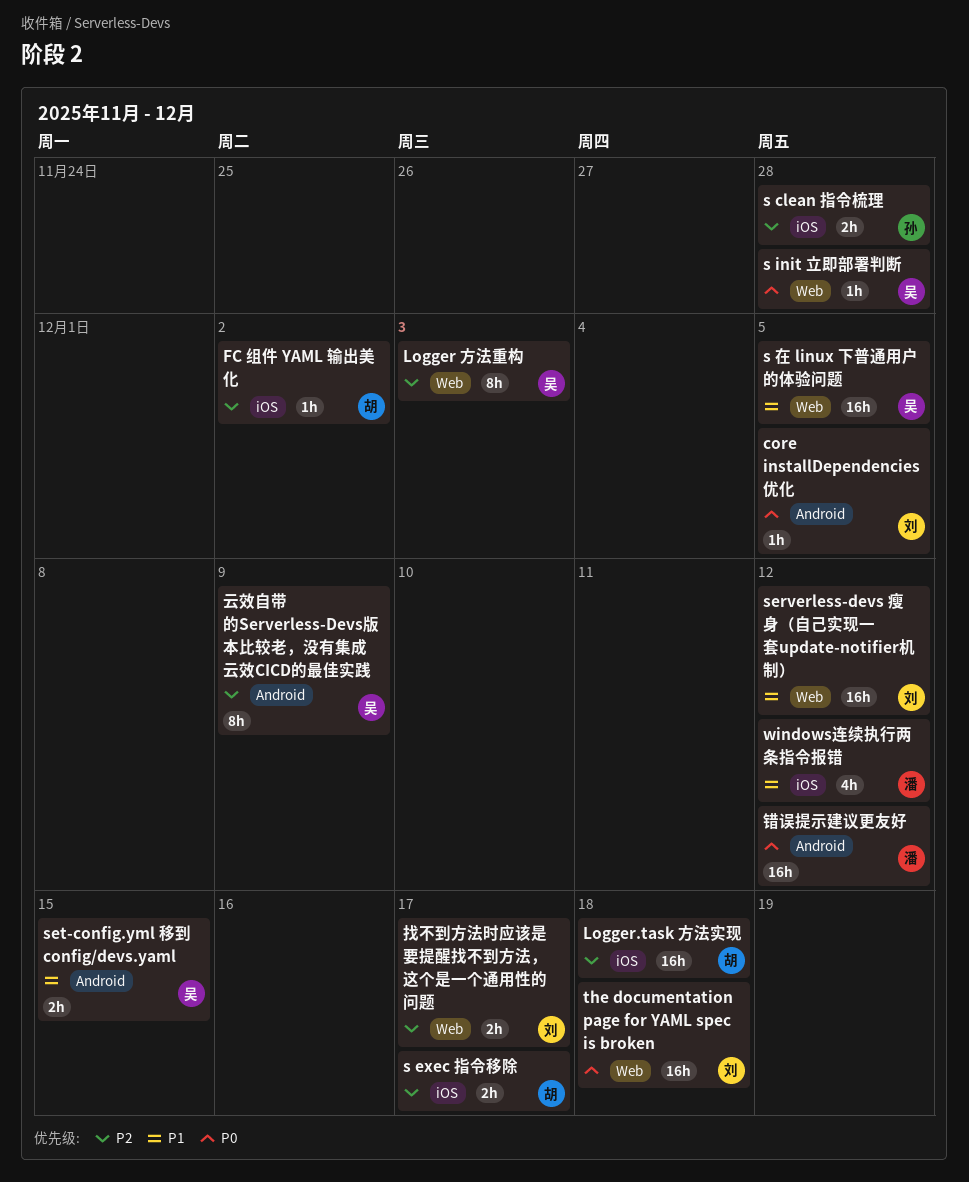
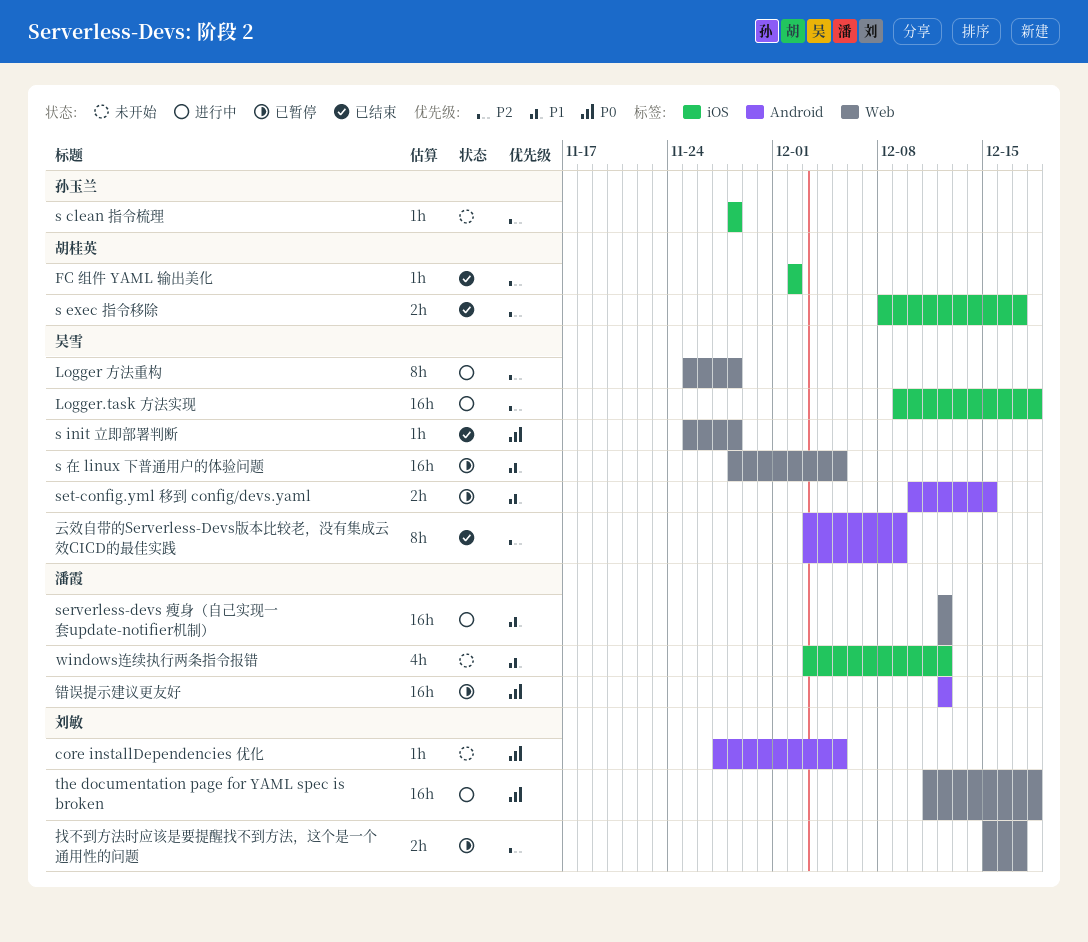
Logger 方法重构, due: Dec 3 -> Nov 28
Logger.task 方法实现, owner: 胡桂英 -> 吴雪
s clean 指令梳理, estimate: 2h -> 1h
serverless-devs 瘦身（自己实现一套update-notifier机制）, owner: 刘敏 -> 潘霞

